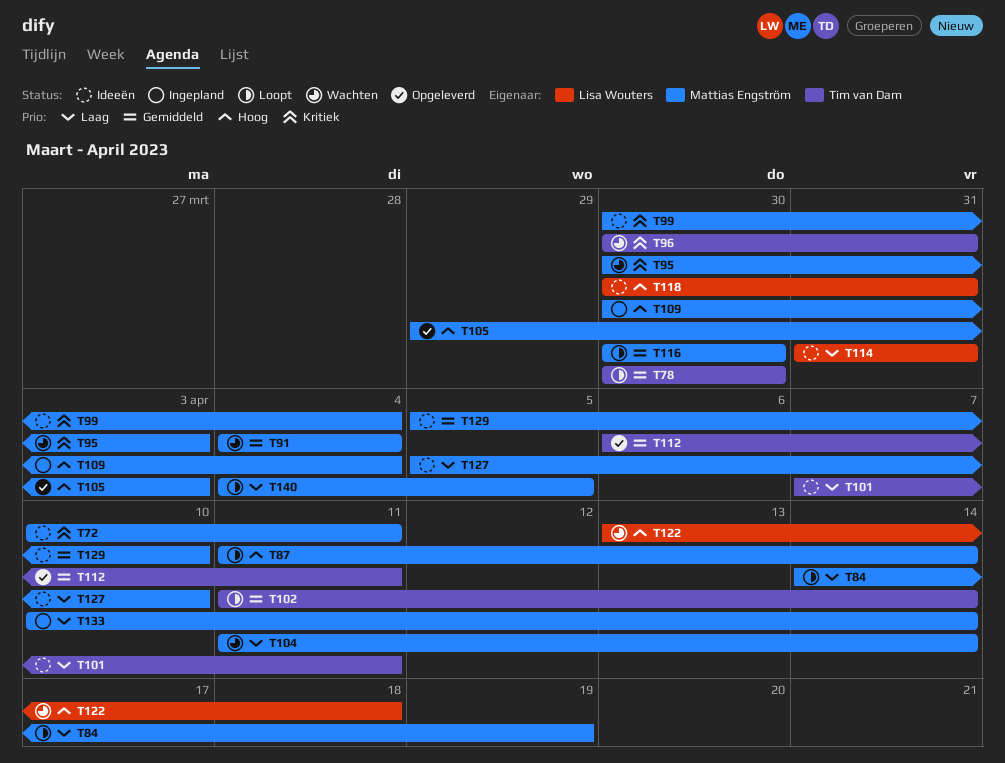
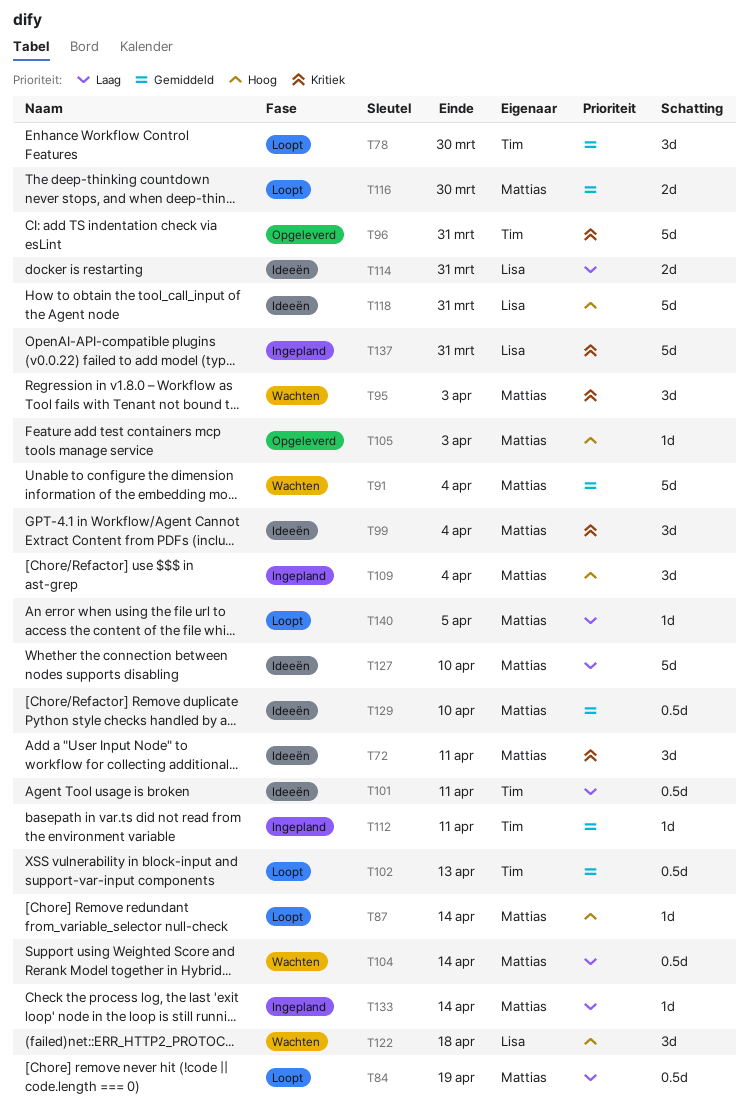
T96, status: Wachten -> Opgeleverd
T102, due: Apr 14 -> Apr 13
T112, status: Opgeleverd -> Ingepland
T137: none -> present

